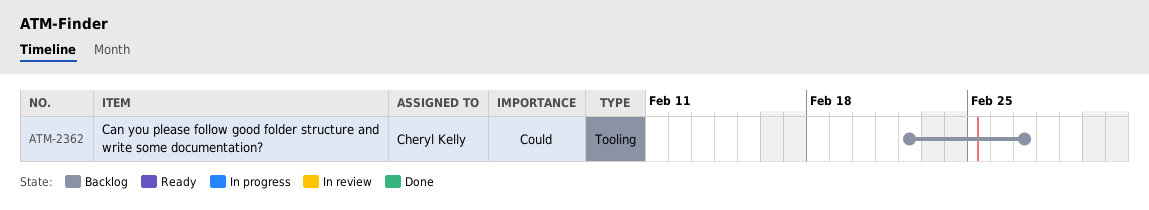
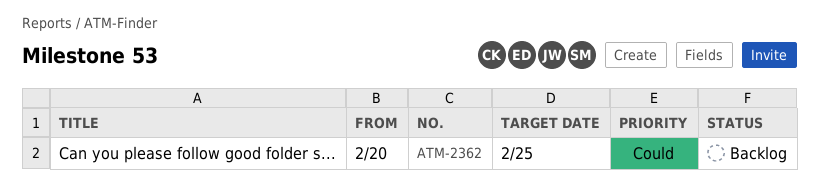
ATM-2362, start: Feb 22 -> Feb 20
ATM-2362, due: Feb 27 -> Feb 25

